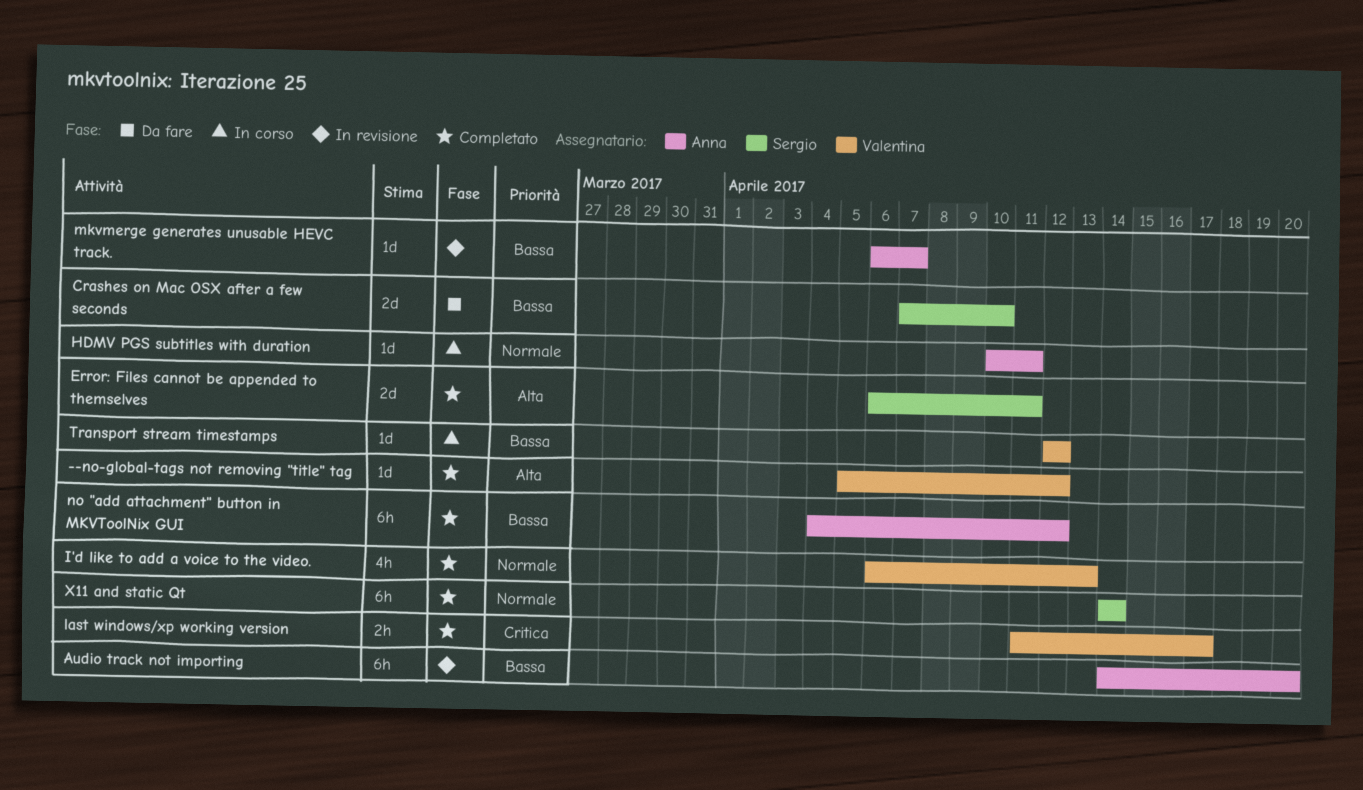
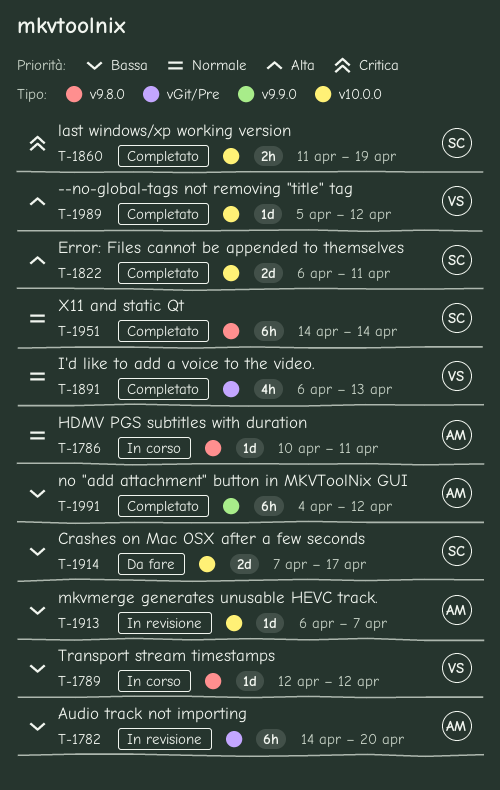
Crashes on Mac OSX after a few seconds, due: Apr 10 -> Apr 17
last windows/xp working version, owner: Valentina -> Sergio
last windows/xp working version, due: Apr 17 -> Apr 19

